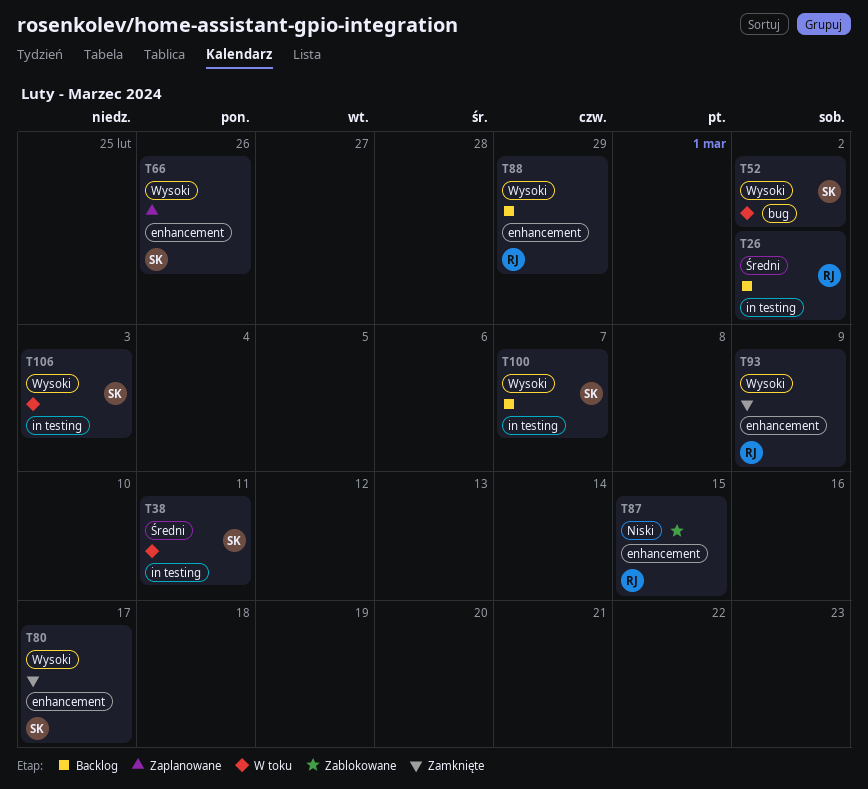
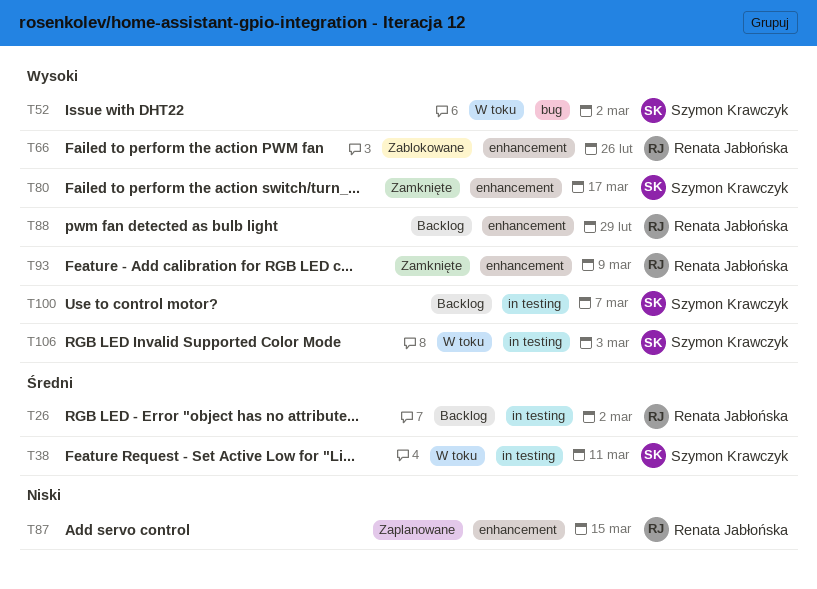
T66, status: Zaplanowane -> Zablokowane
T66, owner: Szymon Krawczyk -> Renata Jabłońska
T87, status: Zablokowane -> Zaplanowane

